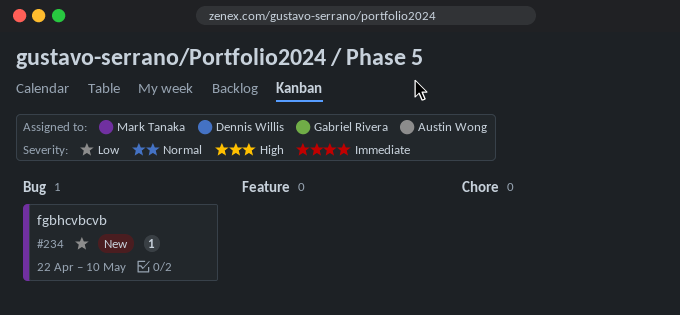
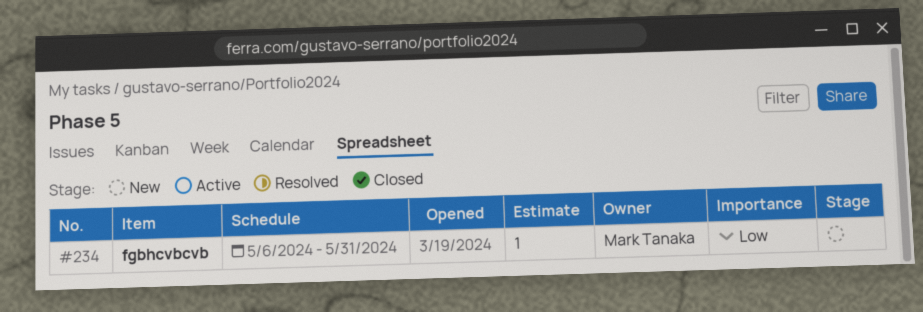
#234, start: Apr 22 -> May 6
#234, due: May 10 -> May 31

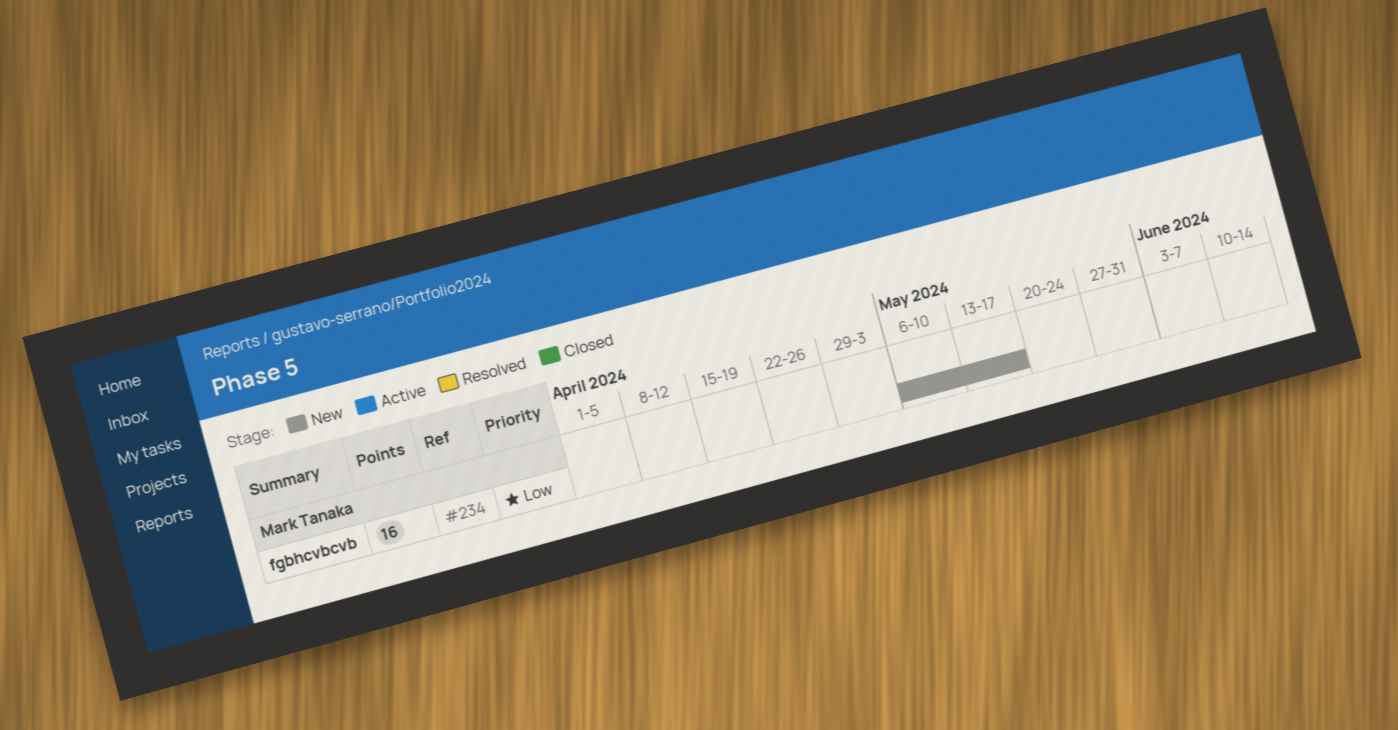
#234, estimate: 1 -> 16
#234, due: May 31 -> May 17

